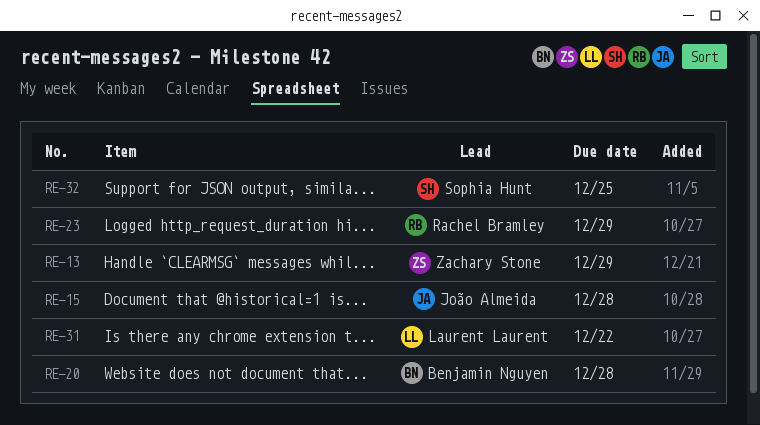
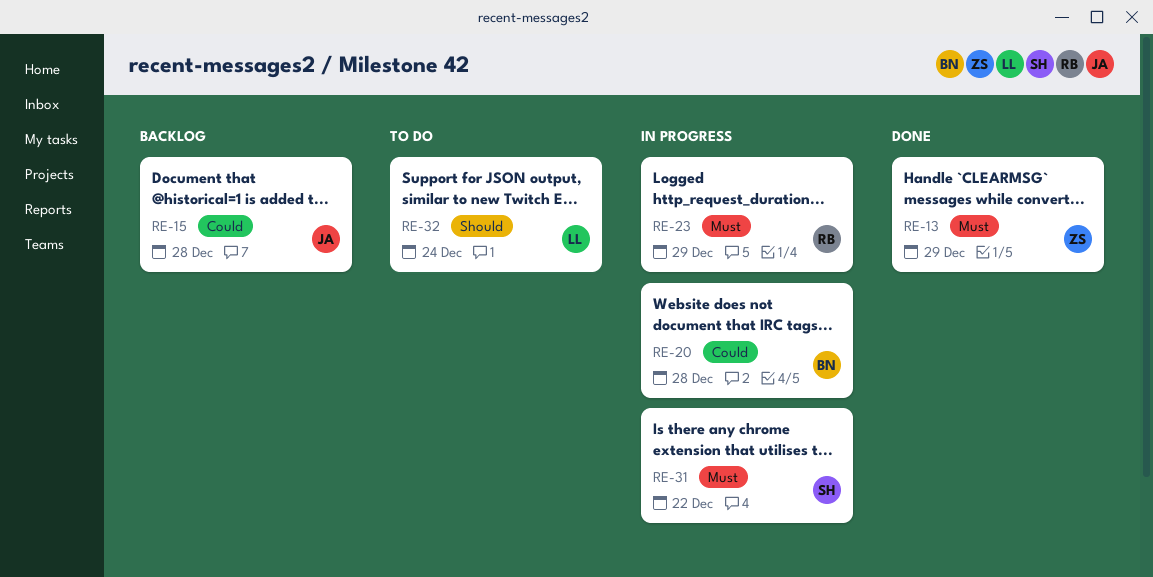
RE-31, owner: Laurent Laurent -> Sophia Hunt
RE-32, owner: Sophia Hunt -> Laurent Laurent
RE-32, due: Dec 25 -> Dec 24

